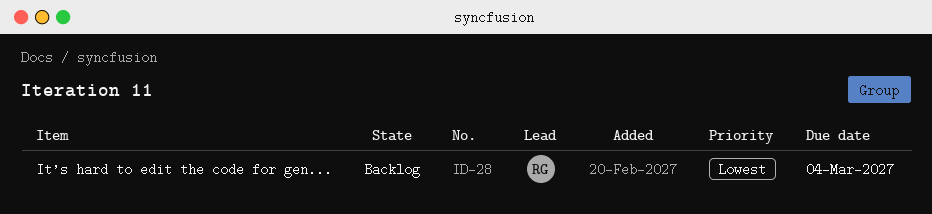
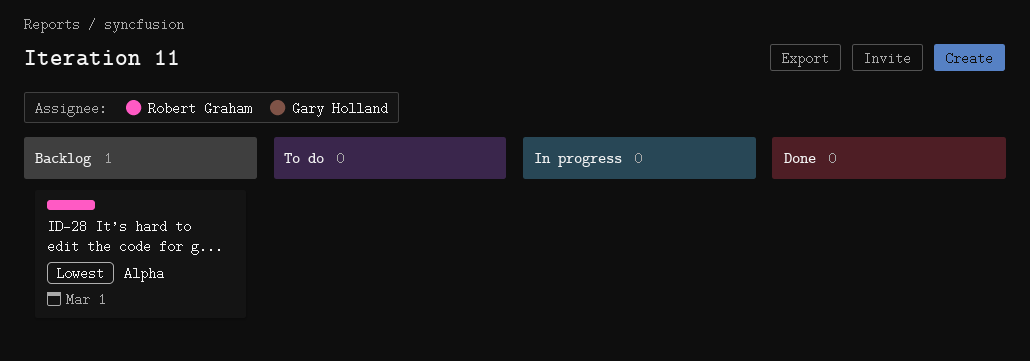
ID-28, due: Mar 4 -> Mar 1

